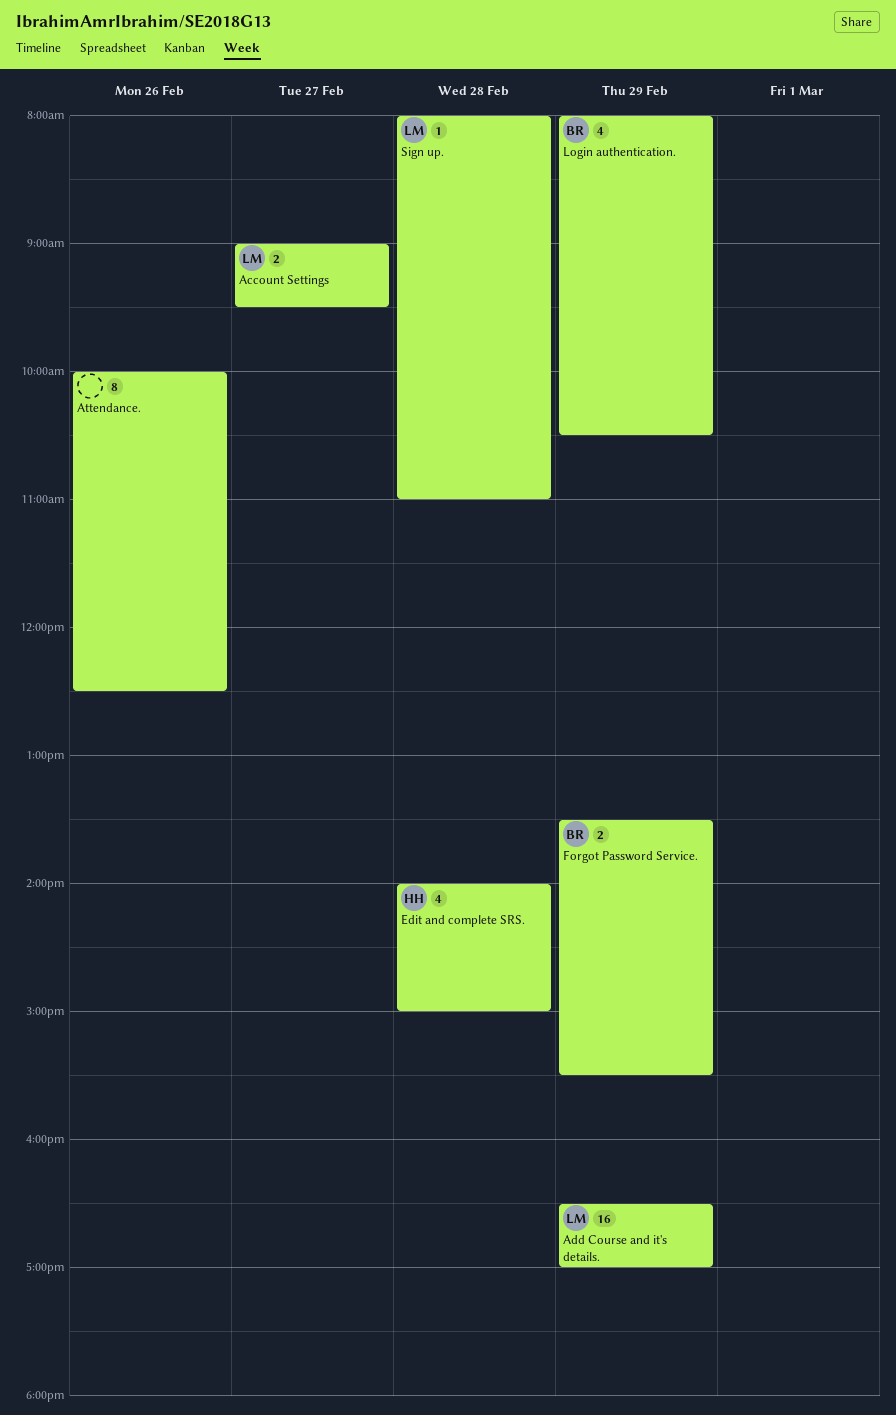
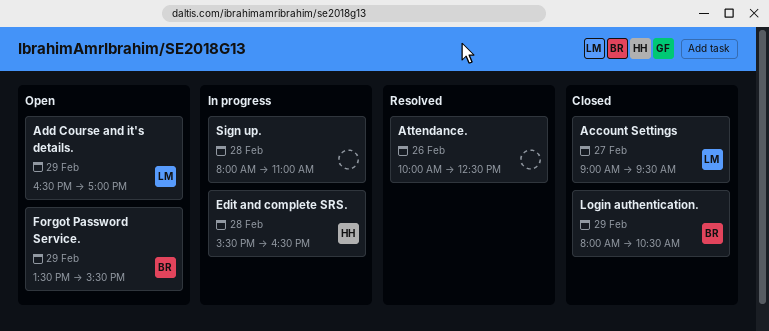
Edit and complete SRS., begins: 14:00 -> 15:30
Edit and complete SRS., ends: 15:00 -> 16:30
Sign up., owner: LM -> none

